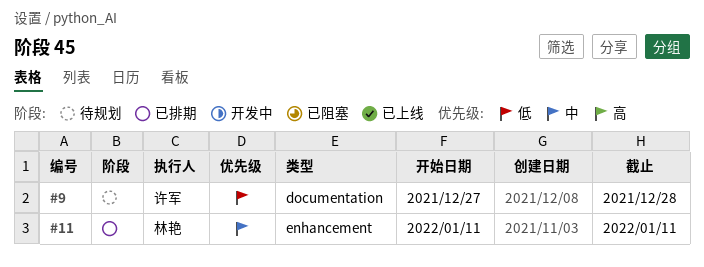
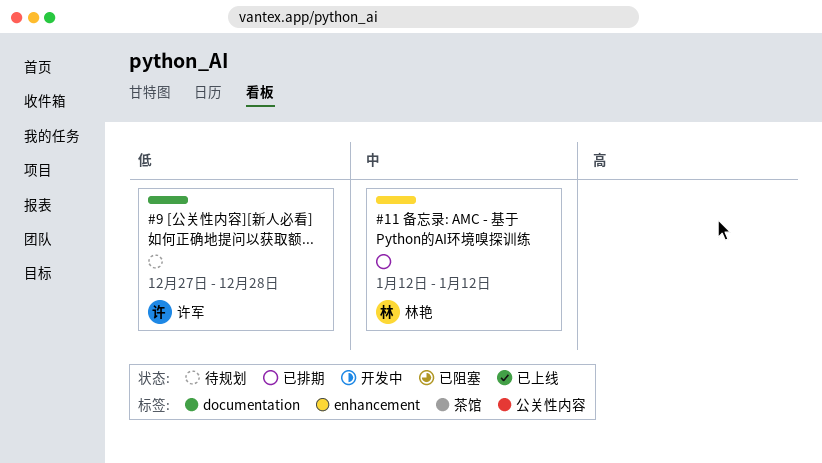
#11, start: Jan 11 -> Jan 12
#11, due: Jan 11 -> Jan 12

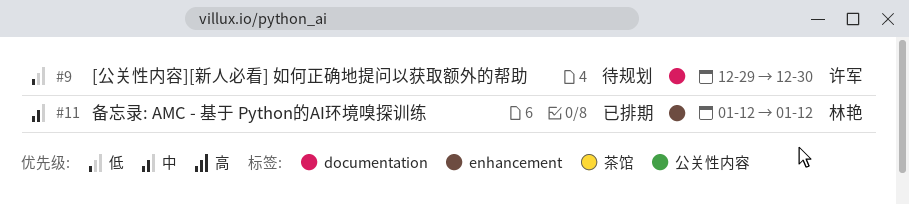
#9, start: Dec 27 -> Dec 29
#9, due: Dec 28 -> Dec 30

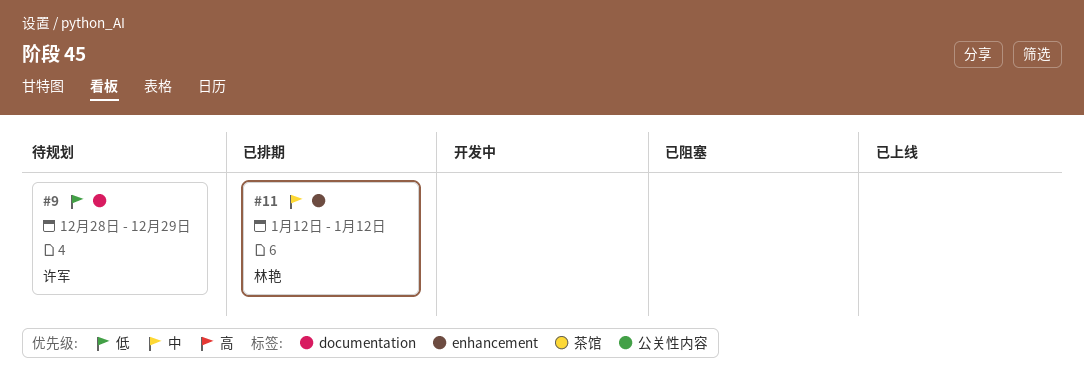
#9, start: Dec 29 -> Dec 28
#9, due: Dec 30 -> Dec 29

